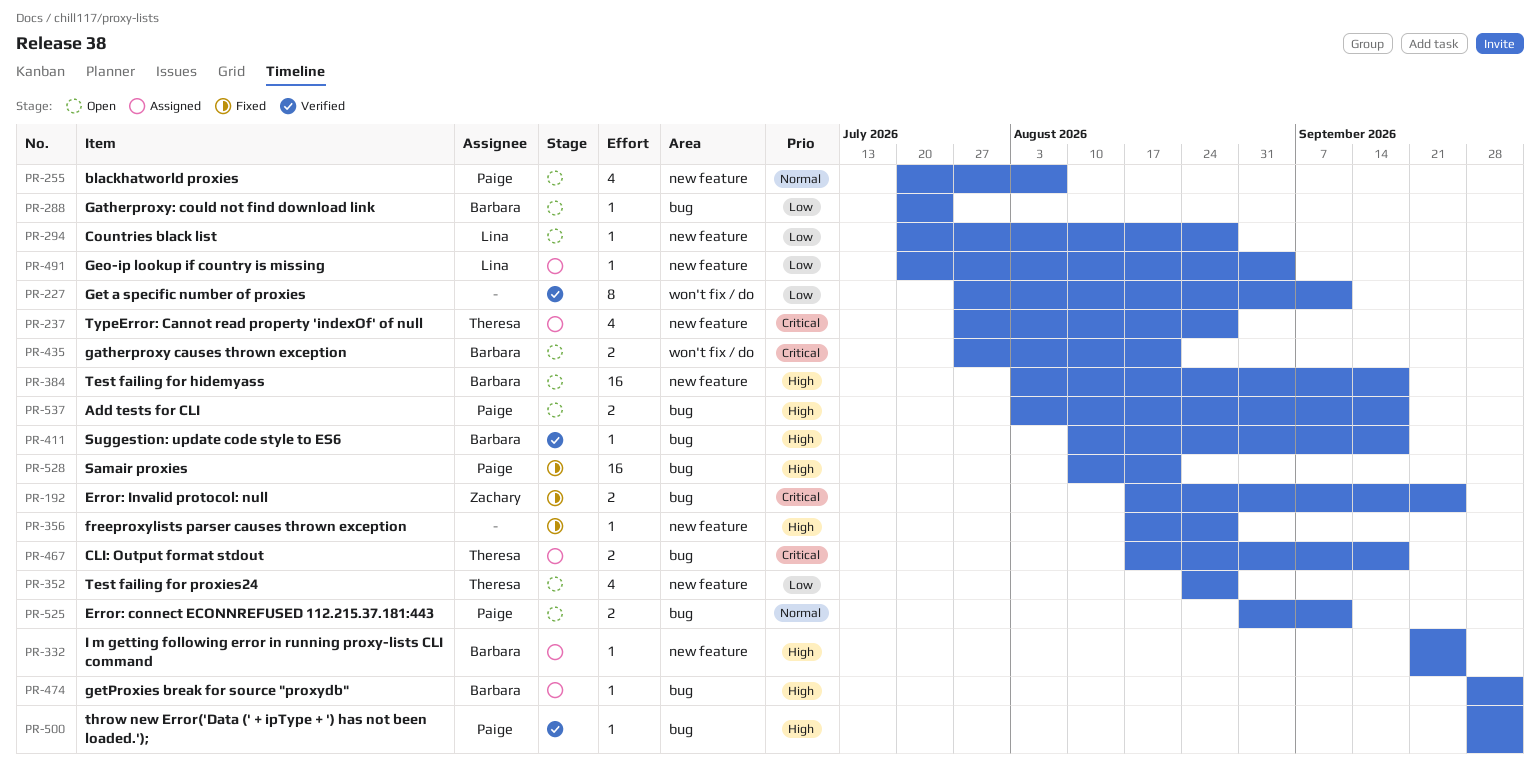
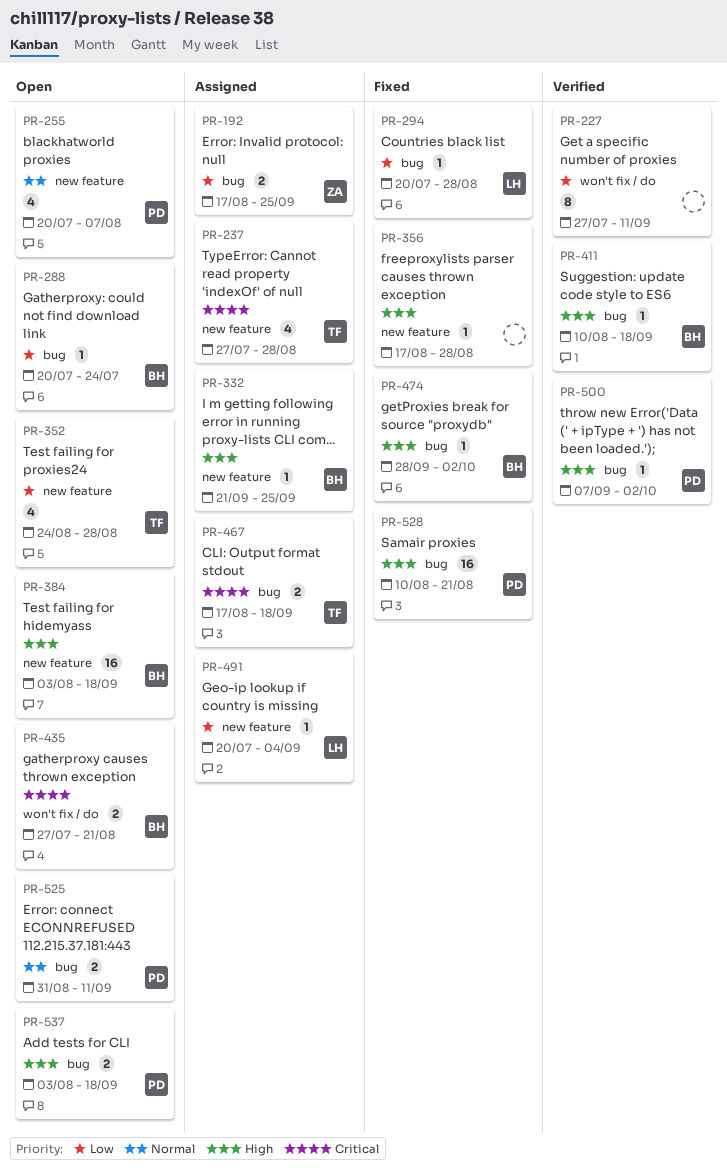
PR-192, status: Fixed -> Assigned
PR-192, priority: Critical -> Low
PR-294, status: Open -> Fixed
PR-294, label: new feature -> bug
PR-474, status: Assigned -> Fixed
PR-500, start: Sep 28 -> Sep 7

